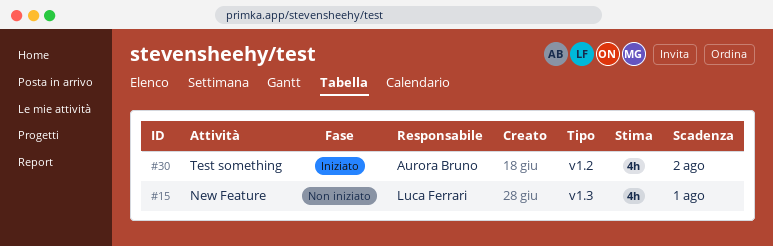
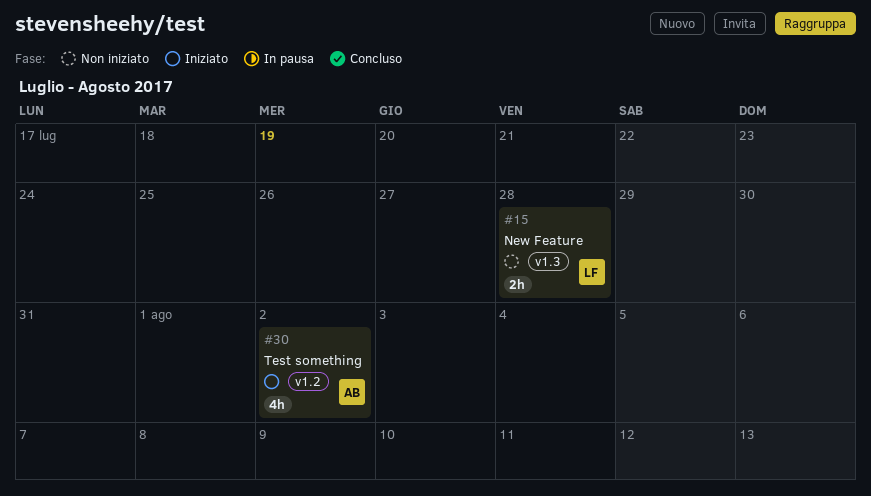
#15, estimate: 4h -> 2h
#15, due: Aug 1 -> Jul 28

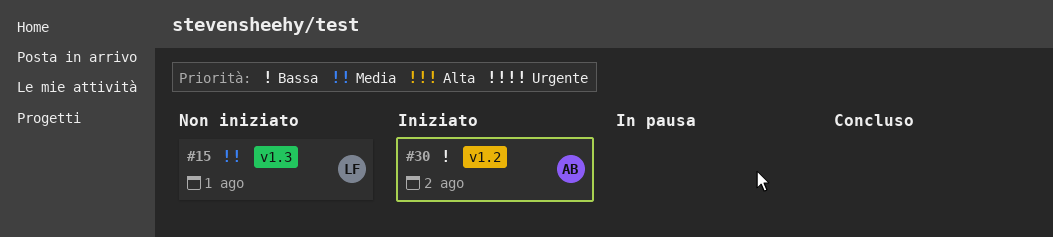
#15, due: Jul 28 -> Aug 1

